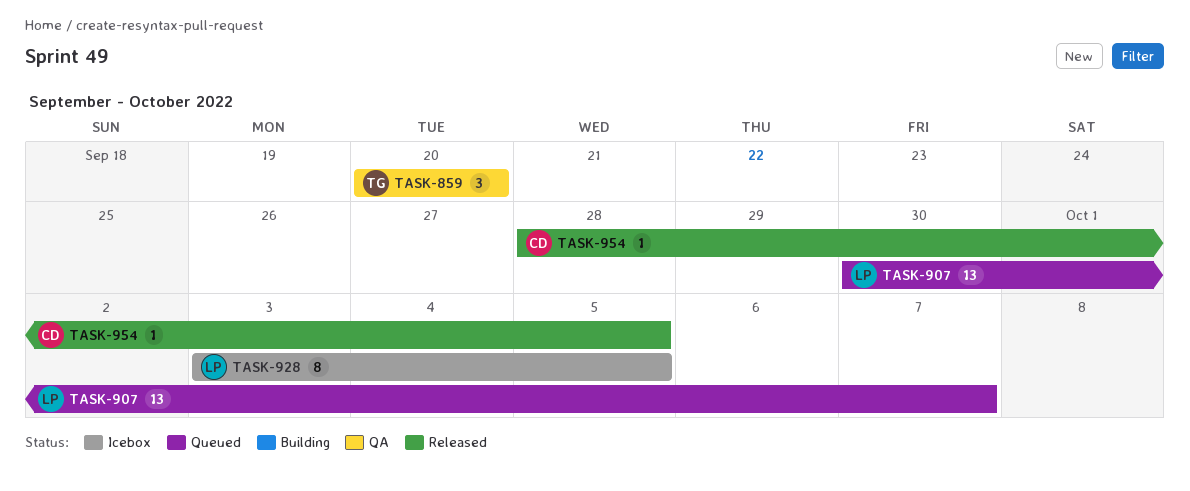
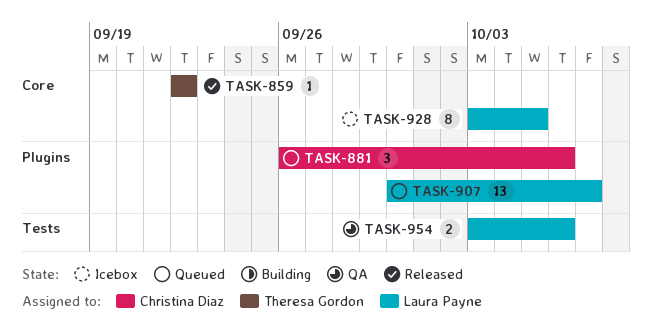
TASK-859, status: QA -> Released
TASK-859, estimate: 3 -> 1
TASK-859, start: Sep 20 -> Sep 22
TASK-859, due: Sep 20 -> Sep 22
TASK-881: none -> present
TASK-954, status: Released -> QA
TASK-954, owner: Christina Diaz -> Laura Payne
TASK-954, estimate: 1 -> 2
TASK-954, start: Sep 28 -> Oct 3
TASK-954, due: Oct 5 -> Oct 6

